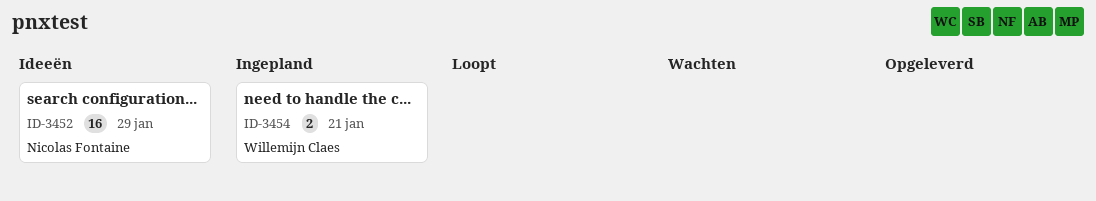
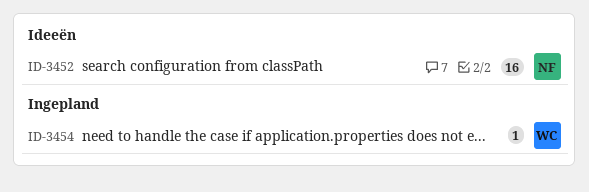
ID-3454, estimate: 2 -> 1

